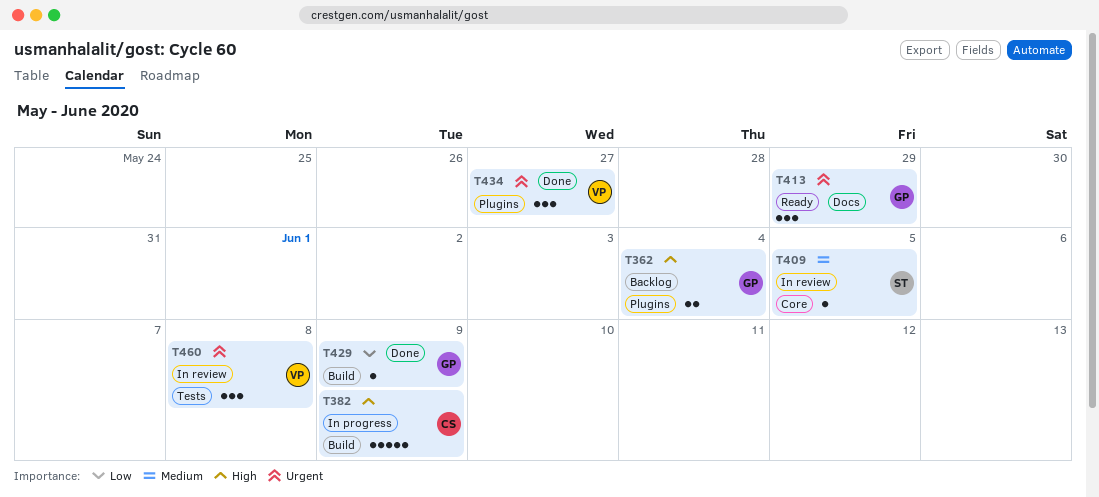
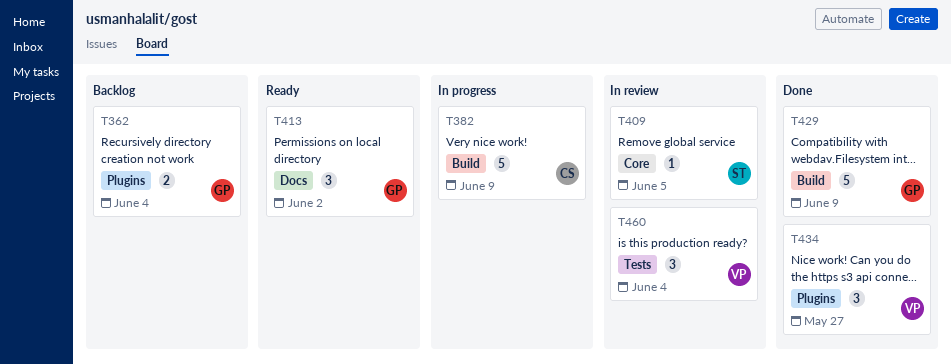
T413, due: May 29 -> Jun 2
T429, estimate: 1 -> 5
T460, due: Jun 8 -> Jun 4

